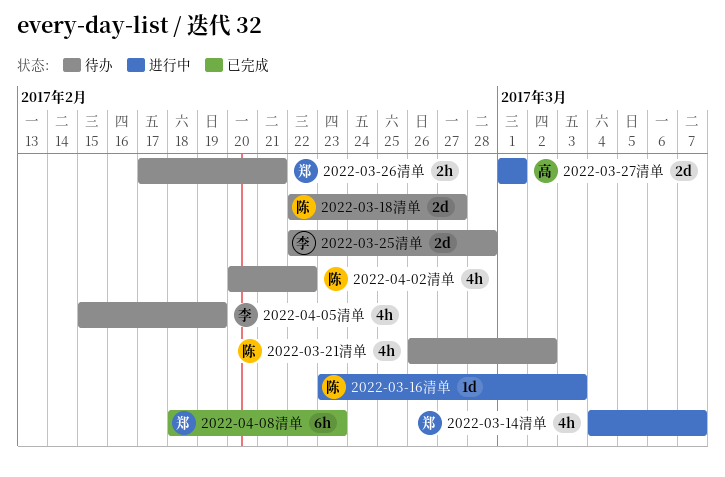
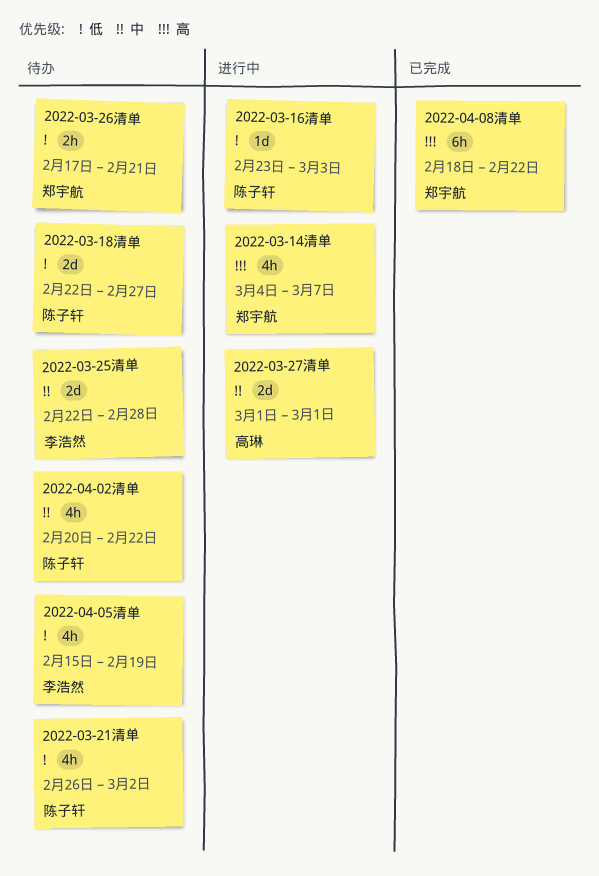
2022-04-08清单, due: Feb 23 -> Feb 22

